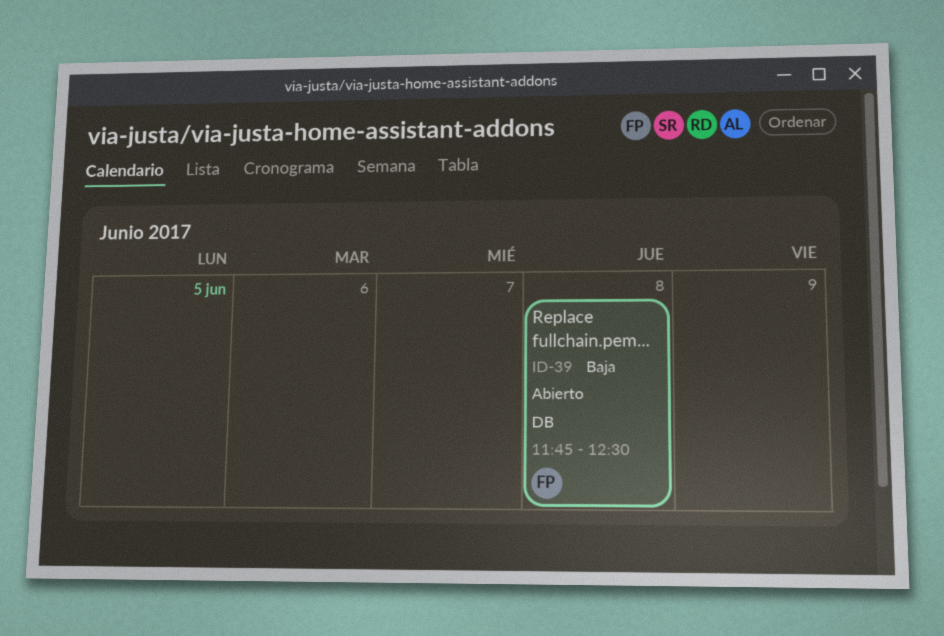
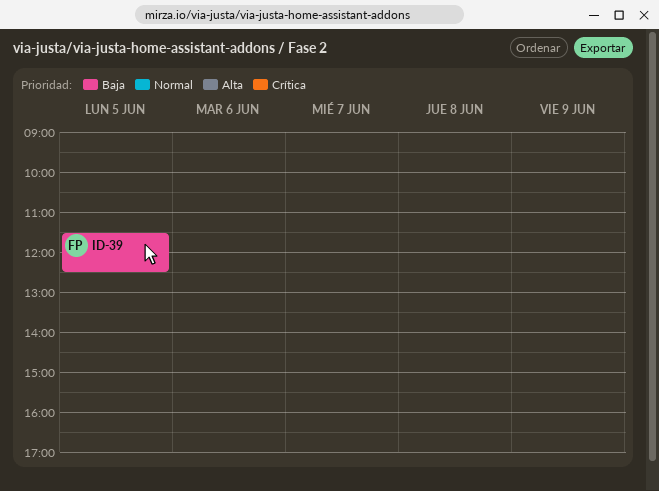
ID-39, day: Jun 8 -> Jun 5
ID-39, begins: 11:45 -> 11:30

